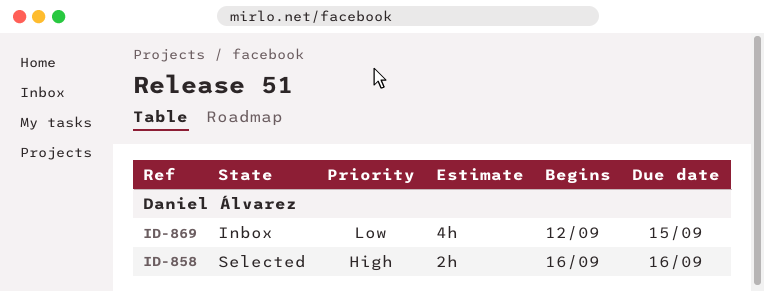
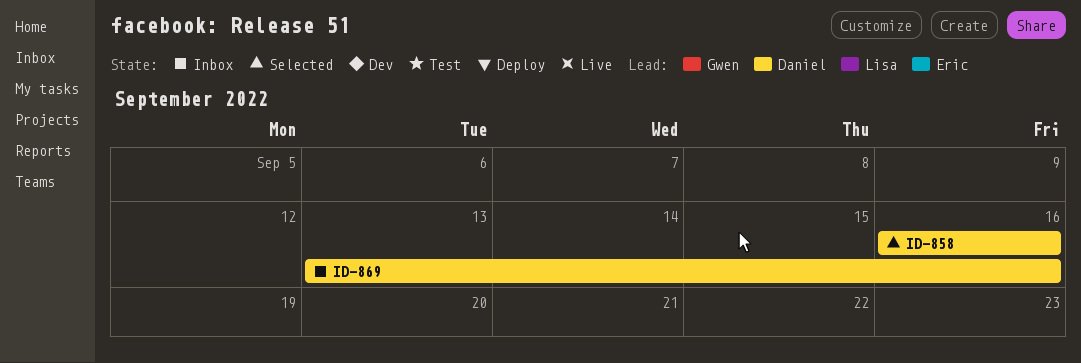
ID-869, start: Sep 12 -> Sep 13
ID-869, due: Sep 15 -> Sep 16

